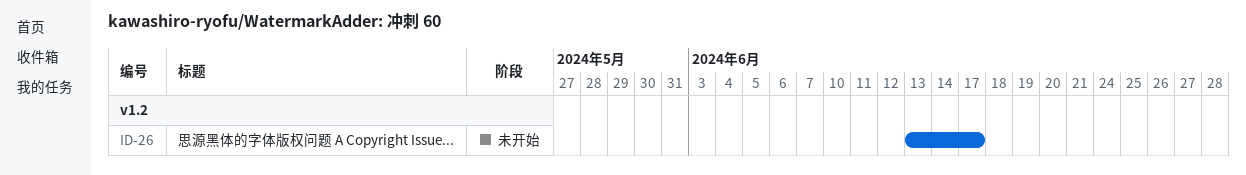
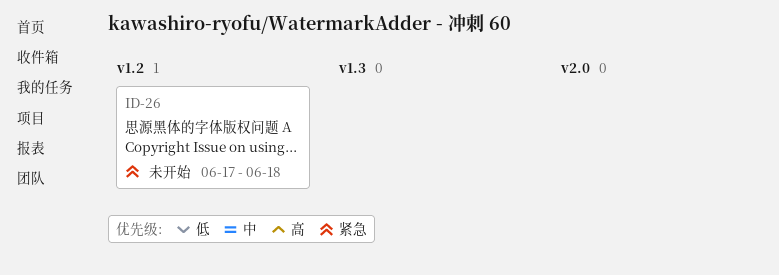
ID-26, start: Jun 13 -> Jun 17
ID-26, due: Jun 17 -> Jun 18

